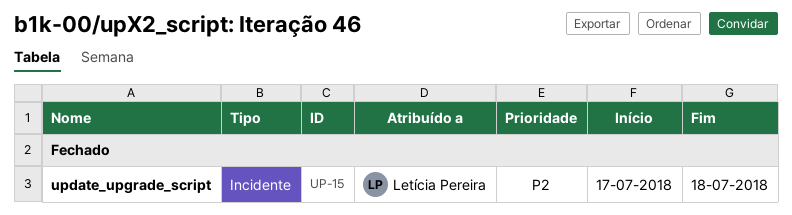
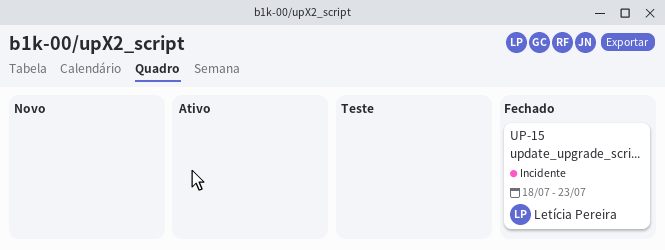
UP-15, start: Jul 17 -> Jul 18
UP-15, due: Jul 18 -> Jul 23

